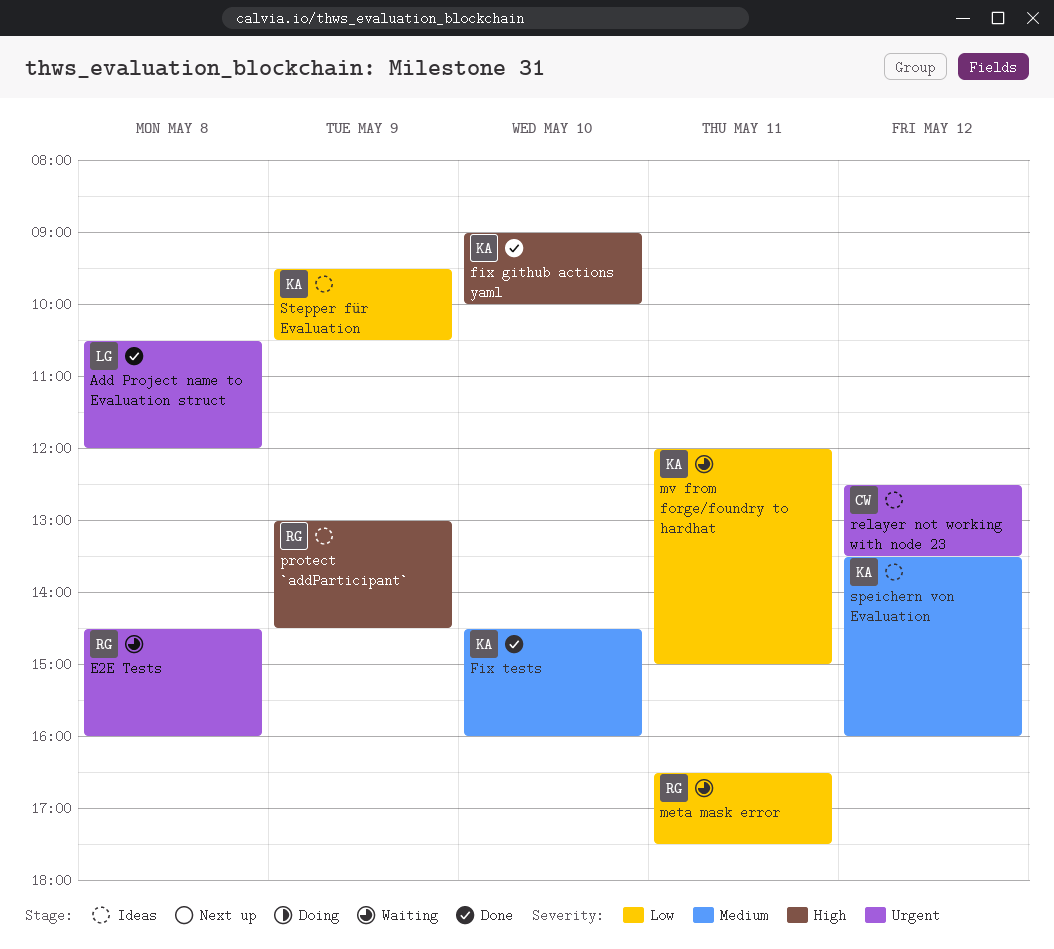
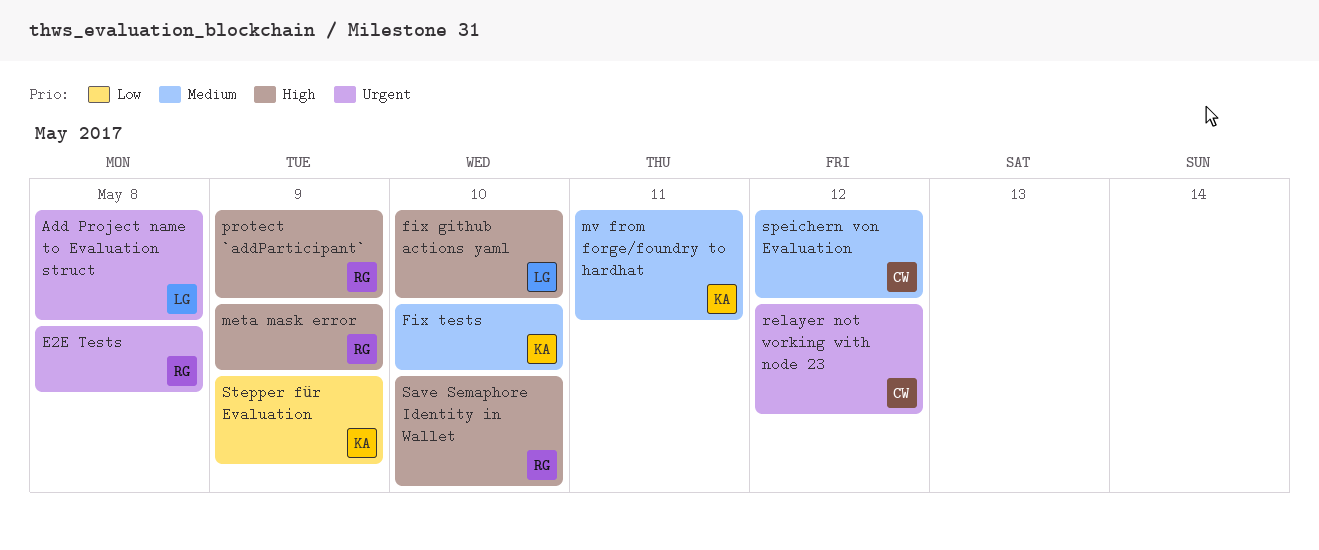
fix github actions yaml, owner: KA -> LG
meta mask error, priority: Low -> High
meta mask error, day: May 11 -> May 9
mv from forge/foundry to hardhat, priority: Low -> Medium
Save Semaphore Identity in Wallet: none -> present
speichern von Evaluation, owner: KA -> CW

